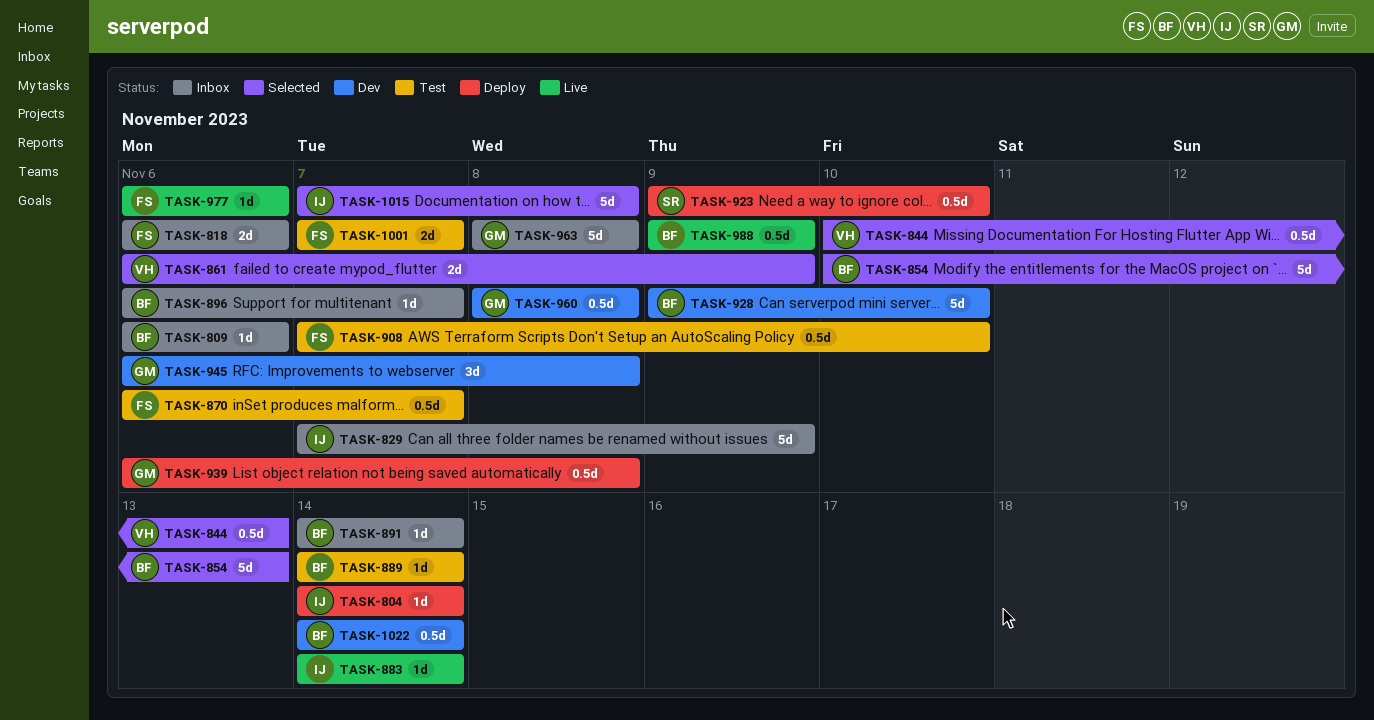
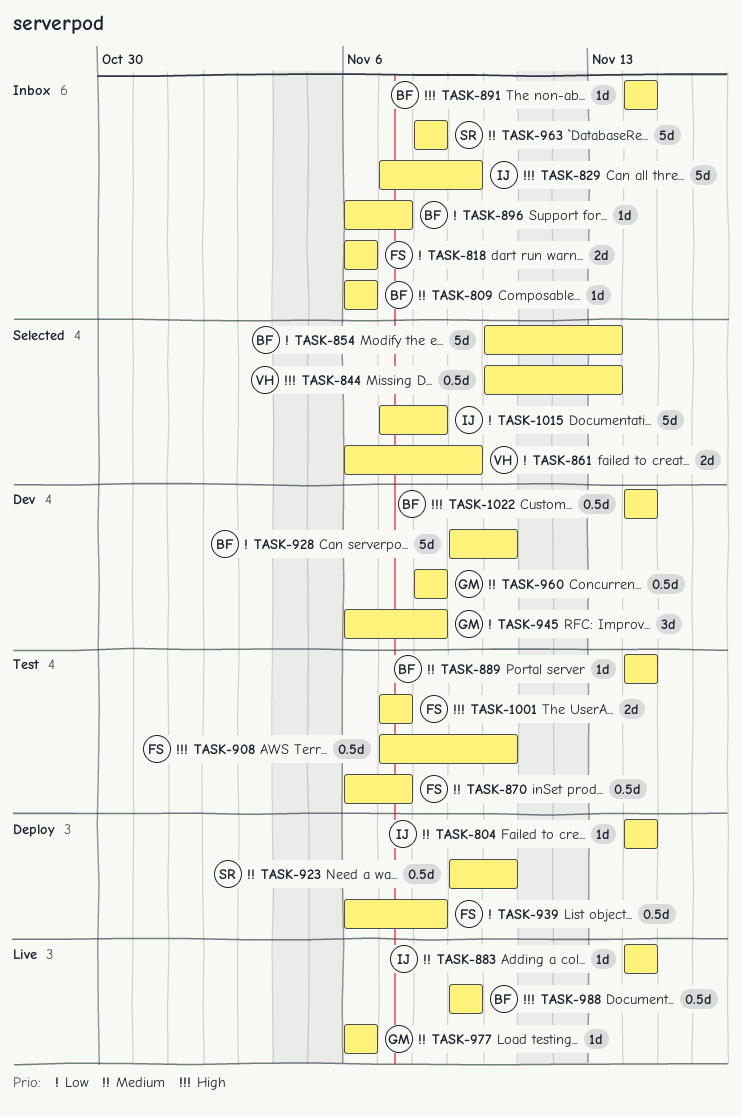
TASK-939, owner: GM -> FS
TASK-963, owner: GM -> SR
TASK-977, owner: FS -> GM

